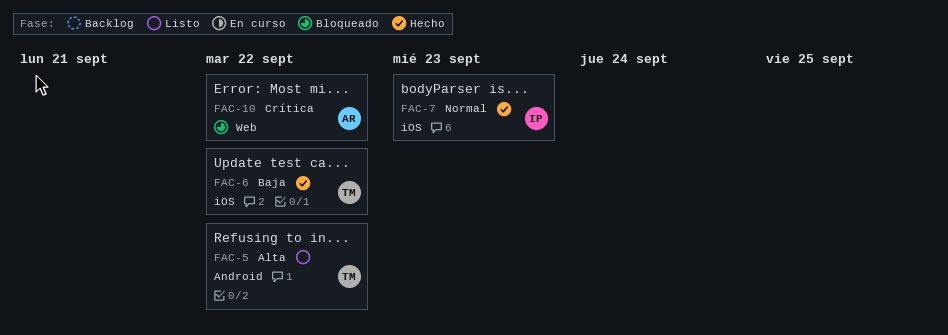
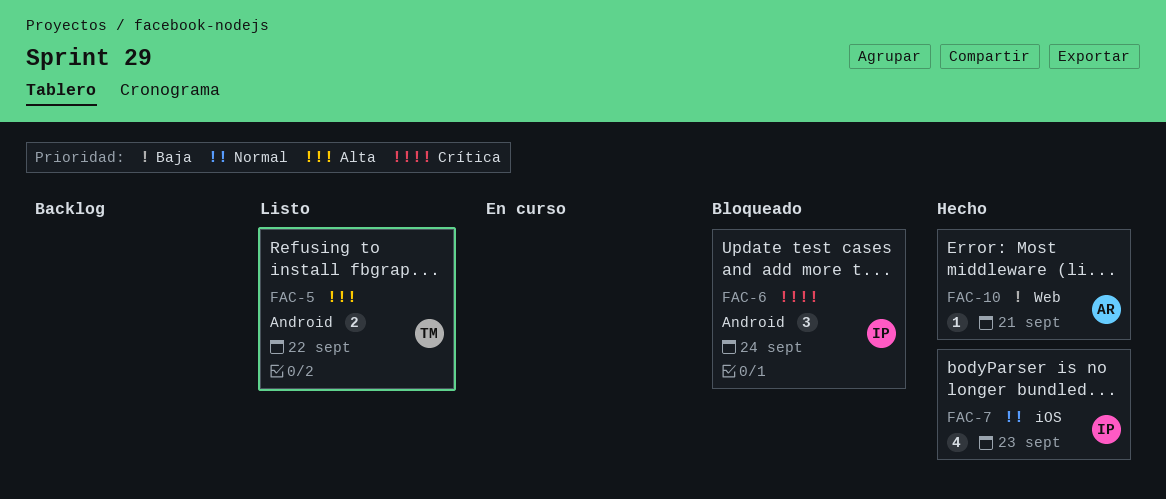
FAC-6, status: Hecho -> Bloqueado
FAC-6, owner: TM -> IP
FAC-6, priority: Baja -> Crítica
FAC-6, label: iOS -> Android
FAC-6, due: Sep 22 -> Sep 24
FAC-10, status: Bloqueado -> Hecho
FAC-10, priority: Crítica -> Baja
FAC-10, due: Sep 22 -> Sep 21

